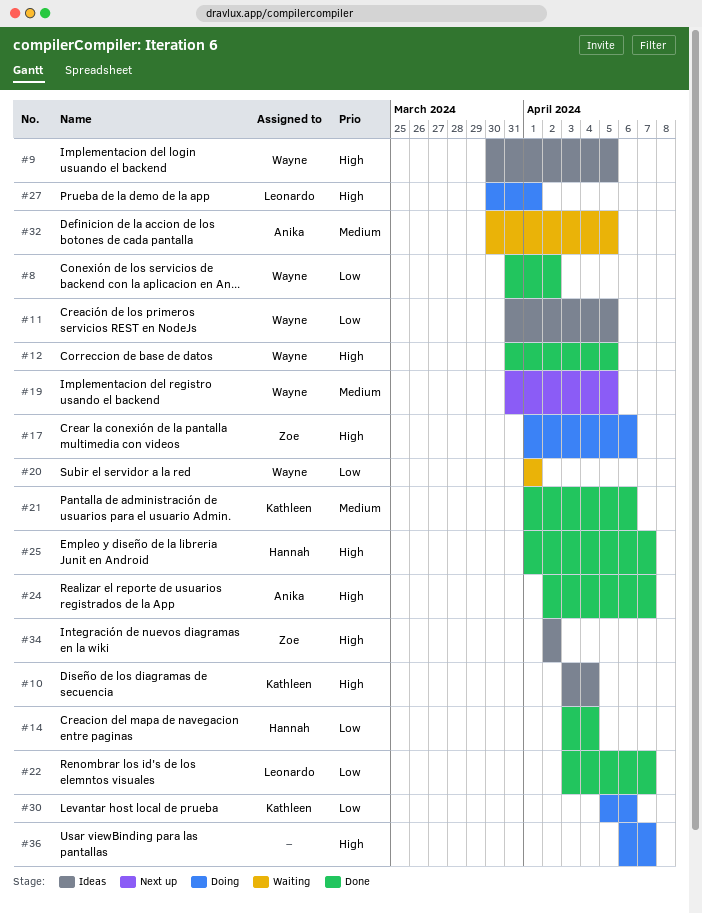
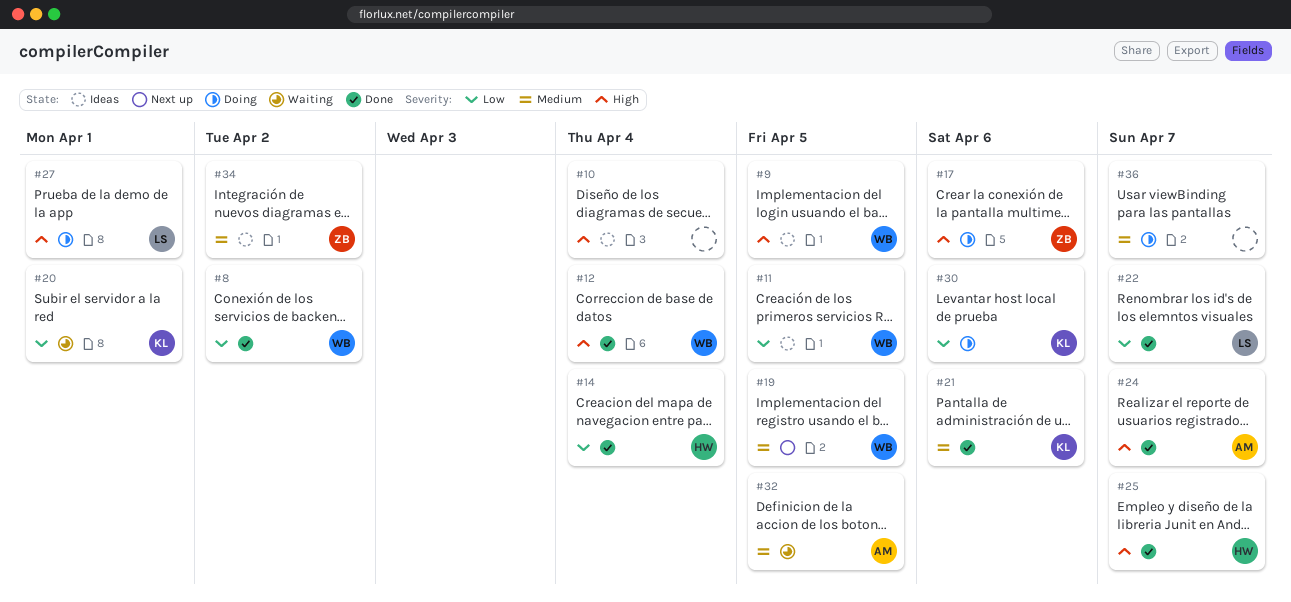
#10, owner: Kathleen -> none
#12, due: Apr 5 -> Apr 4
#20, owner: Wayne -> Kathleen
#34, priority: High -> Medium
#36, priority: High -> Medium

